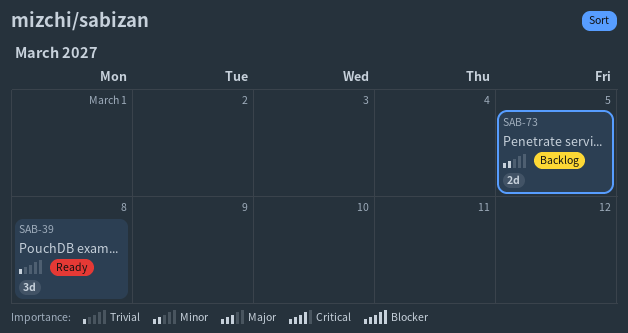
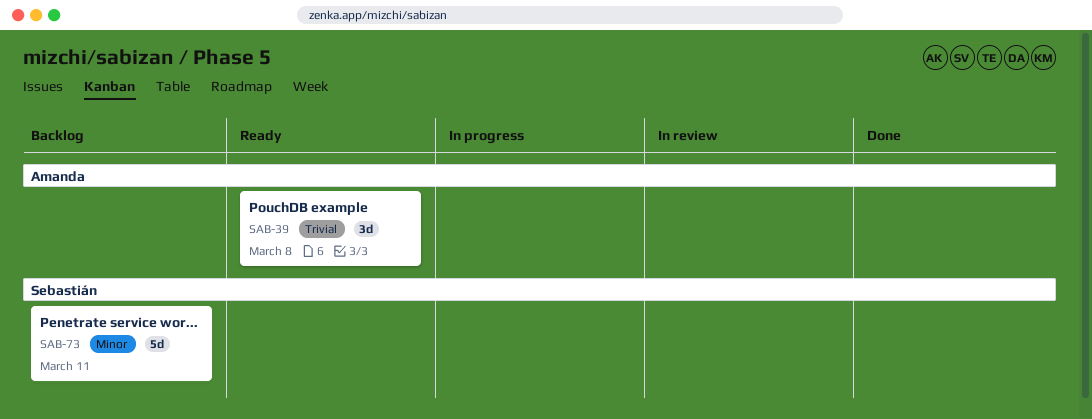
SAB-73, estimate: 2d -> 5d
SAB-73, due: Mar 5 -> Mar 11

